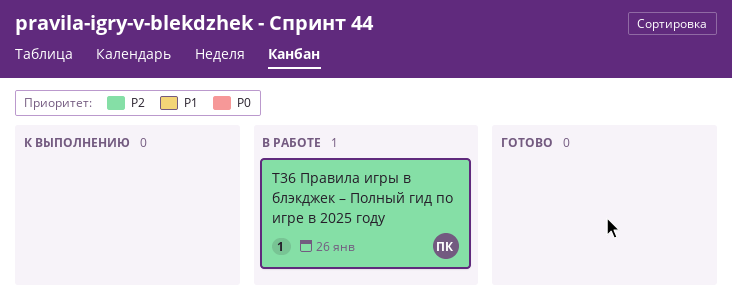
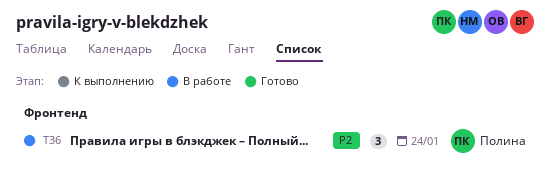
T36, estimate: 1 -> 3
T36, due: Jan 26 -> Jan 24

